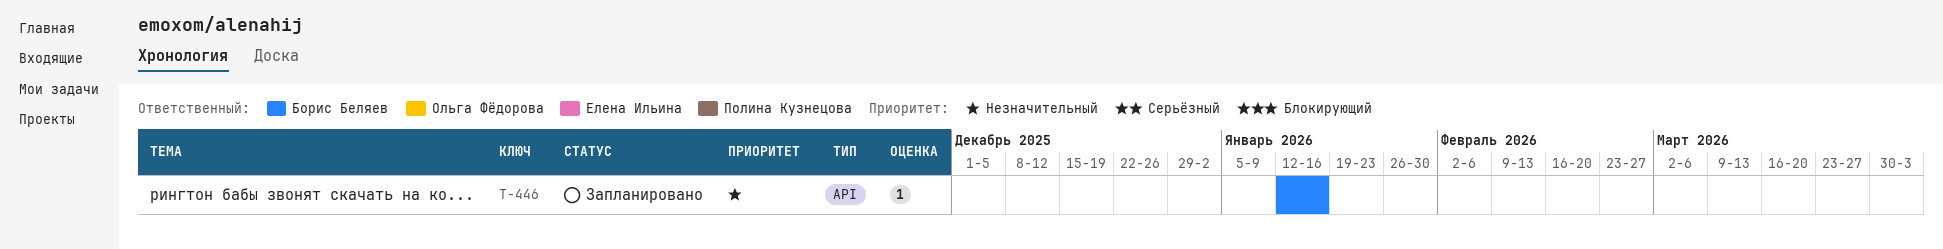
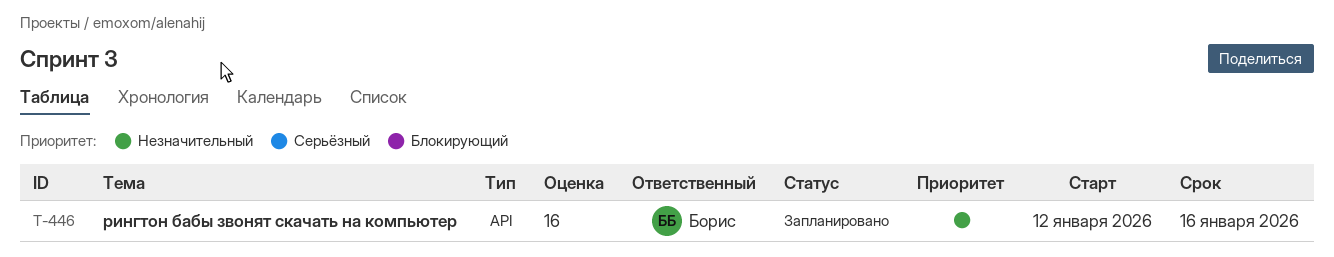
T-446, estimate: 1 -> 16

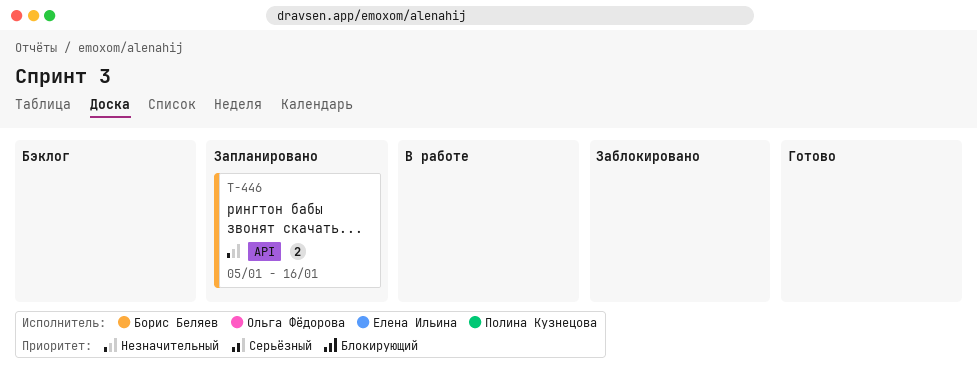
T-446, estimate: 16 -> 2
T-446, start: Jan 12 -> Jan 5

